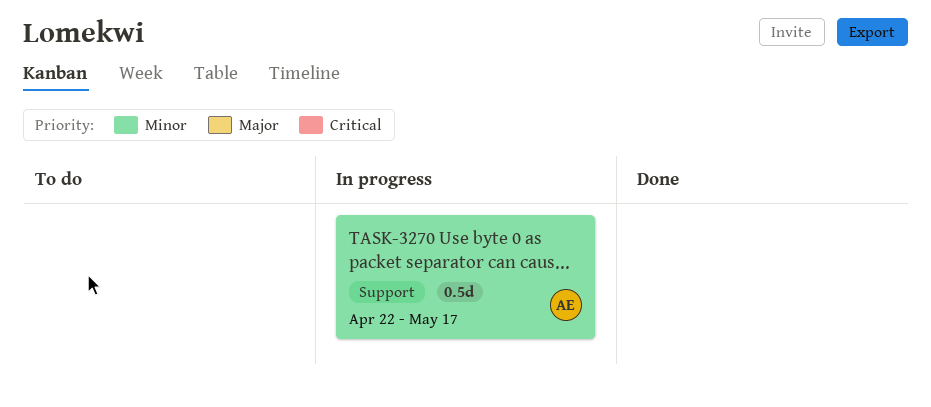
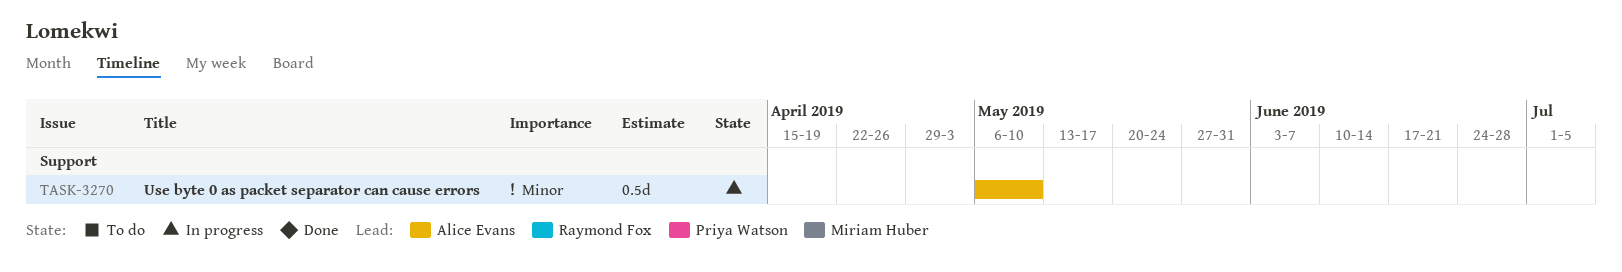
TASK-3270, start: Apr 22 -> May 6
TASK-3270, due: May 17 -> May 10

